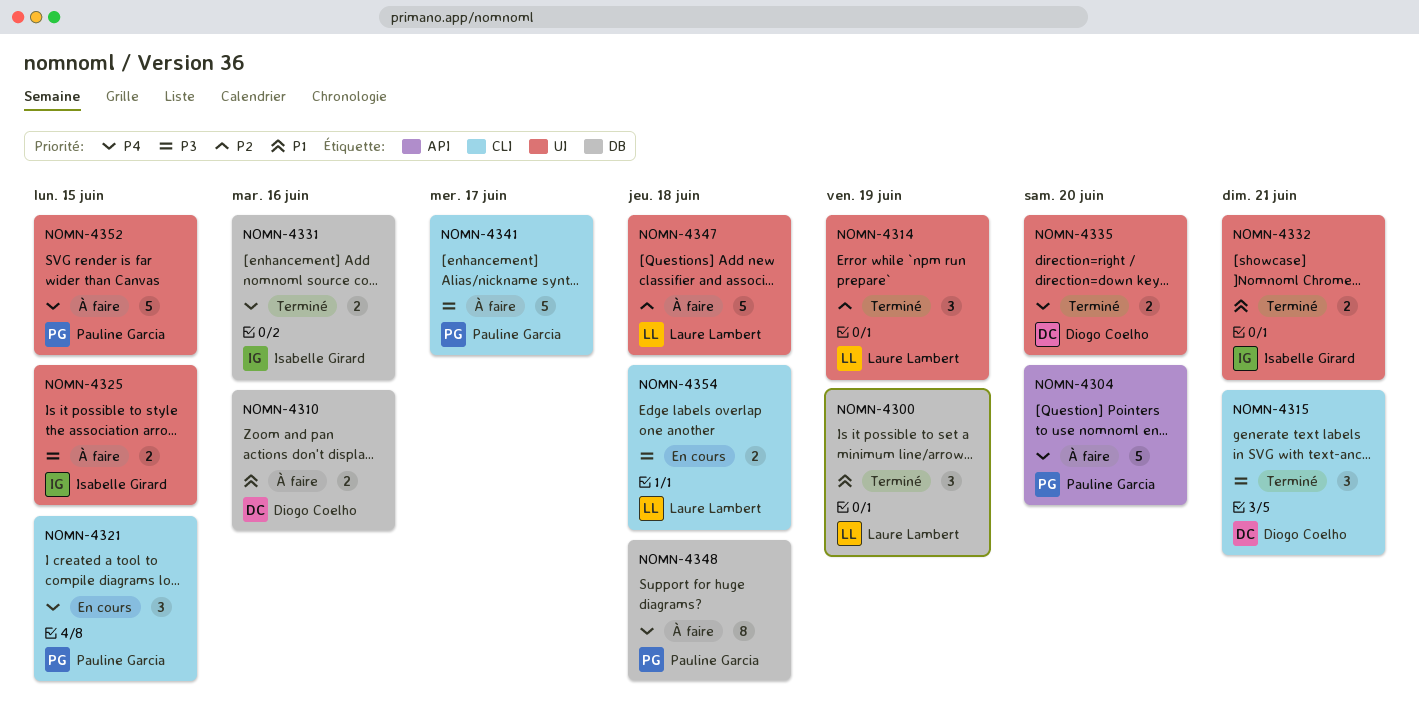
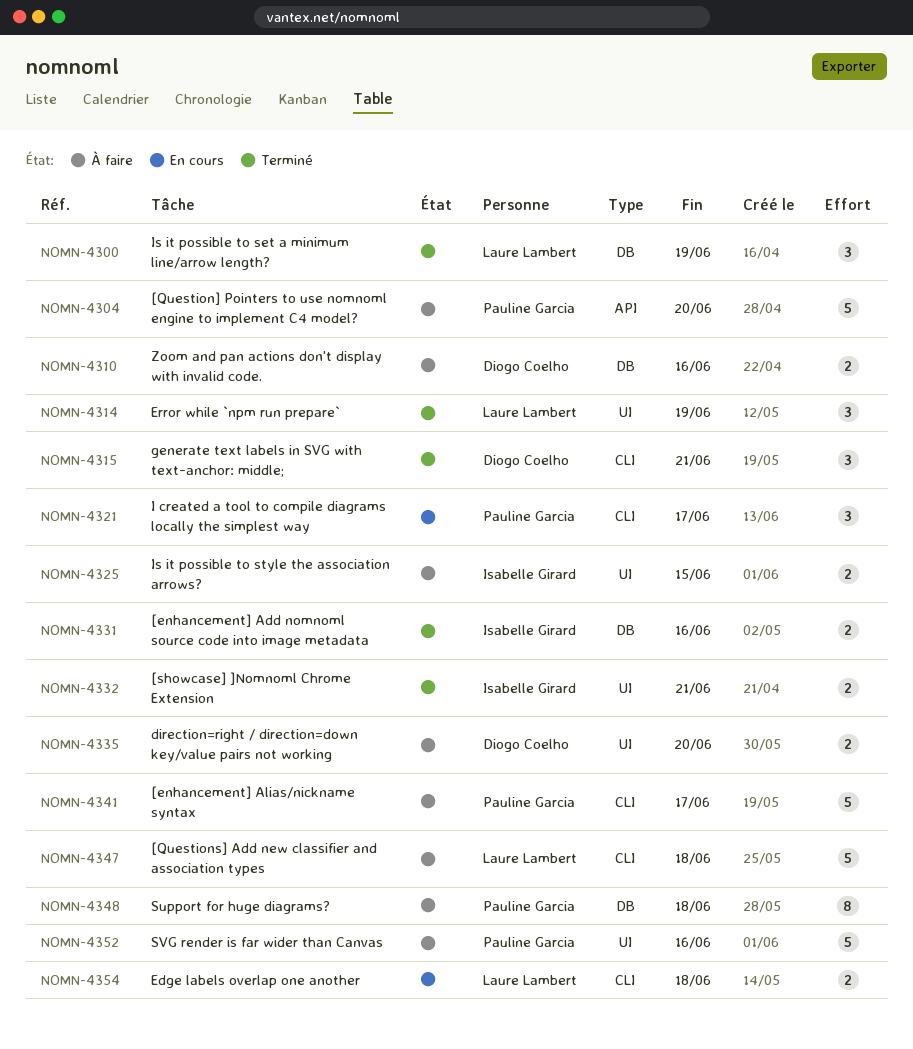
NOMN-4321, due: Jun 15 -> Jun 17
NOMN-4335, status: Terminé -> À faire
NOMN-4347, label: UI -> CLI
NOMN-4352, due: Jun 15 -> Jun 16

